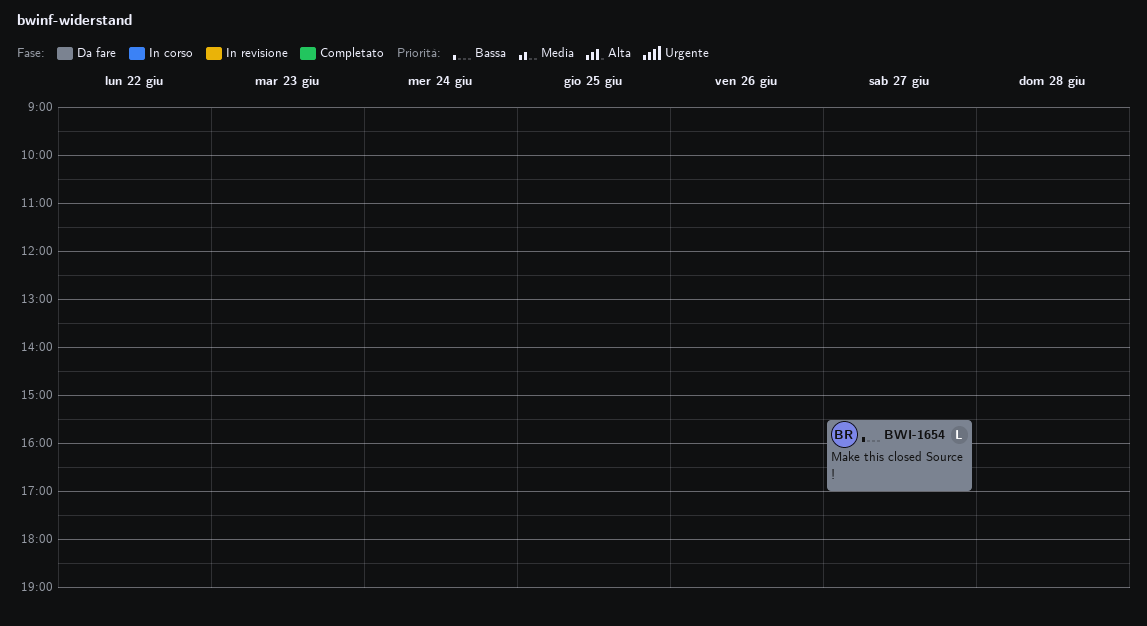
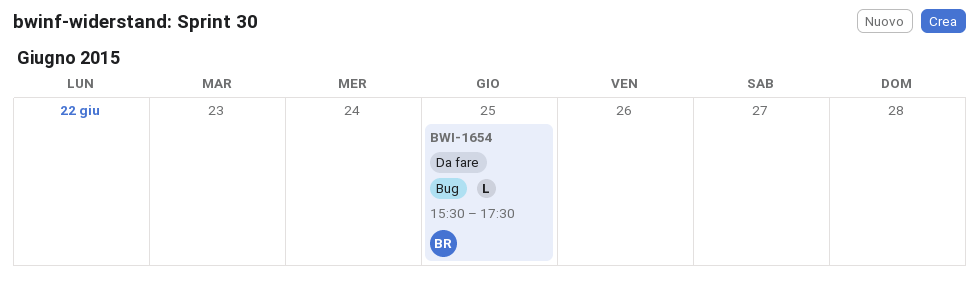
BWI-1654, day: Jun 27 -> Jun 25
BWI-1654, ends: 17:00 -> 17:30

